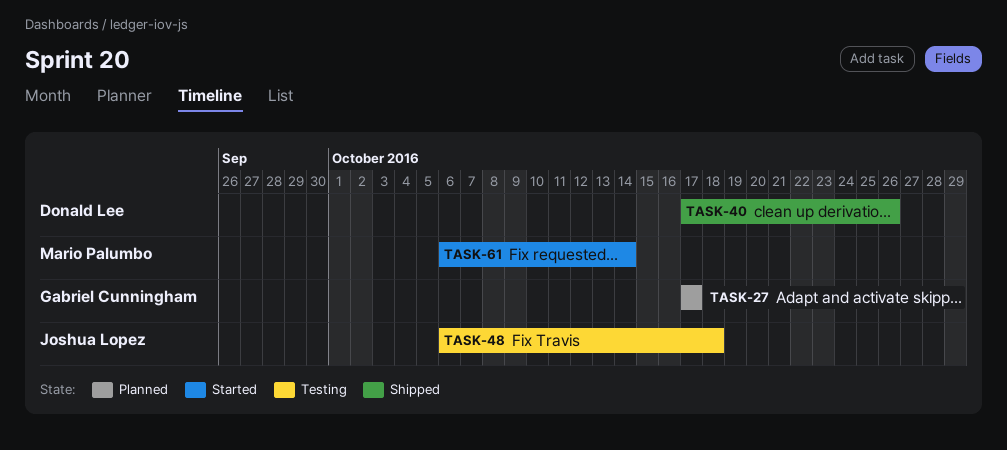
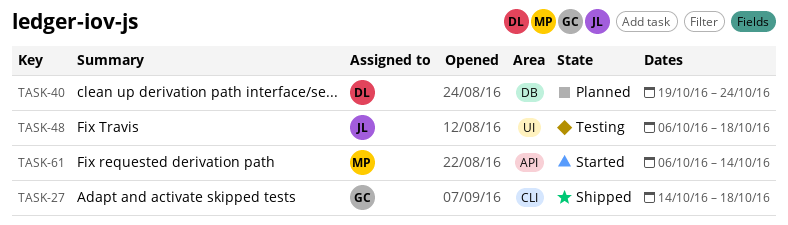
TASK-27, status: Planned -> Shipped
TASK-27, start: Oct 17 -> Oct 14
TASK-27, due: Oct 17 -> Oct 18
TASK-40, status: Shipped -> Planned
TASK-40, start: Oct 17 -> Oct 19
TASK-40, due: Oct 26 -> Oct 24

